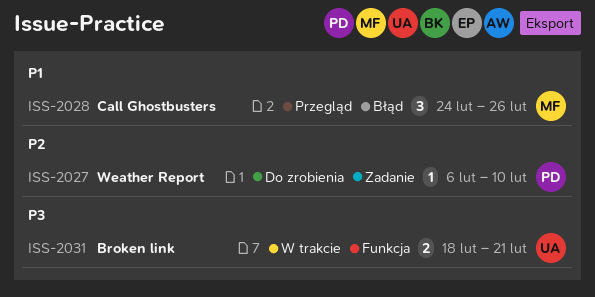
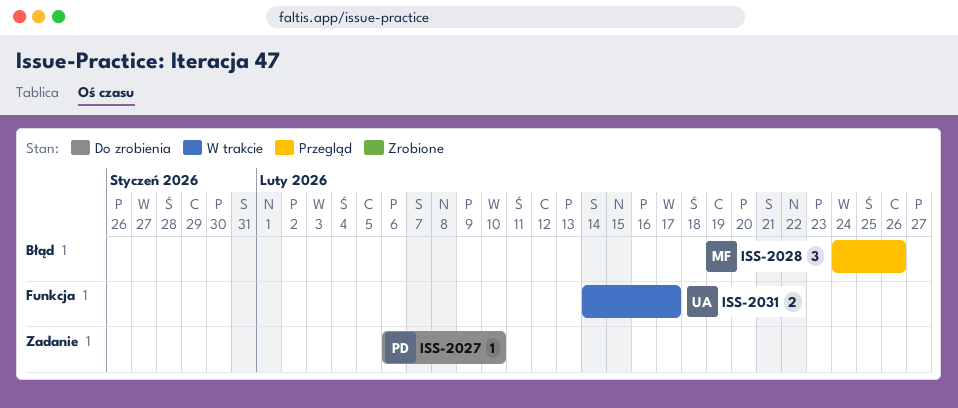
ISS-2031, start: Feb 18 -> Feb 14
ISS-2031, due: Feb 21 -> Feb 17

